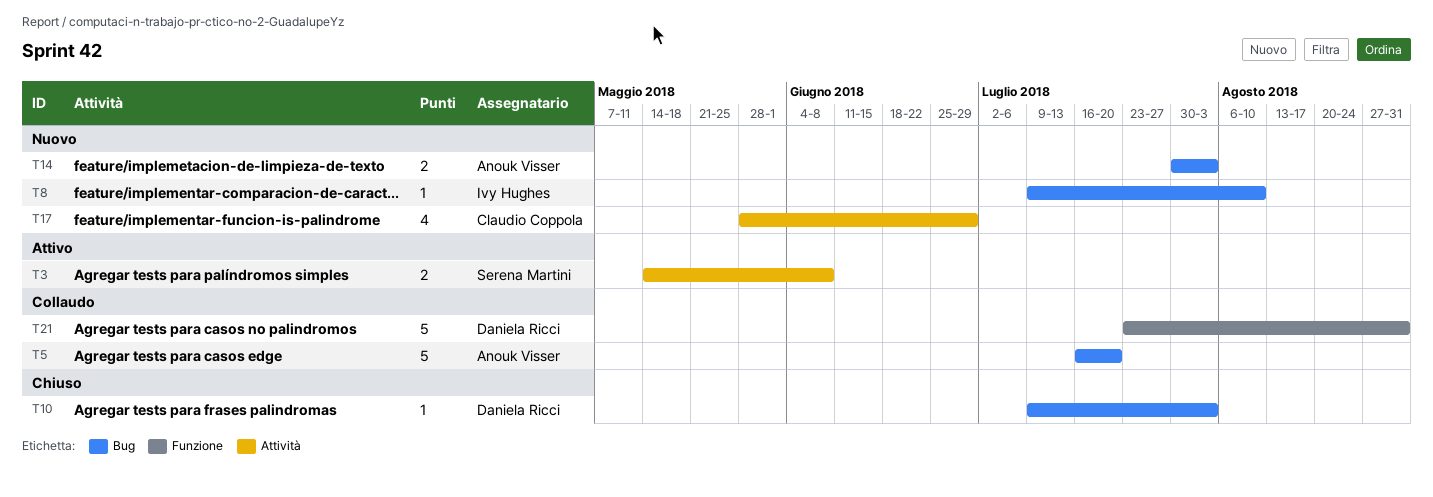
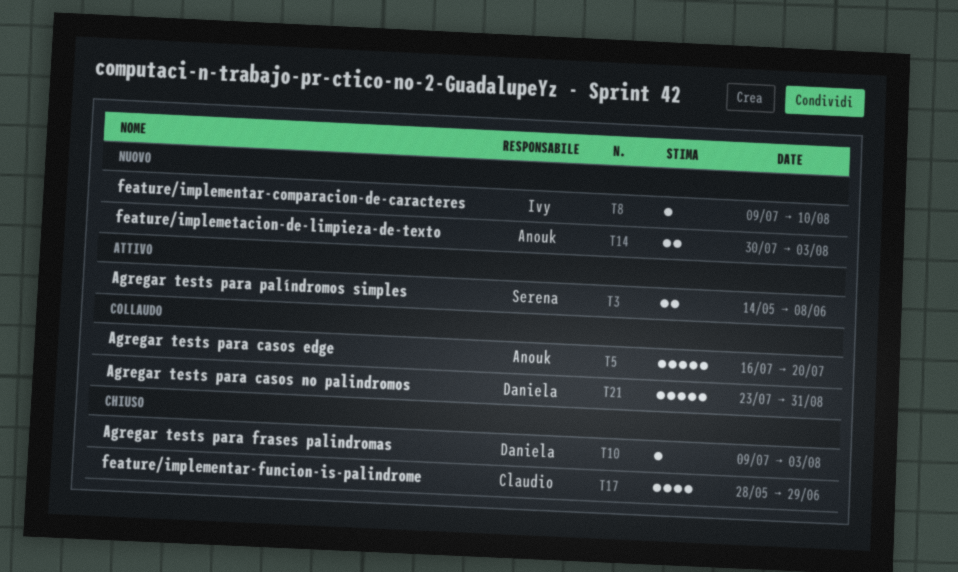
T17, status: Nuovo -> Chiuso

